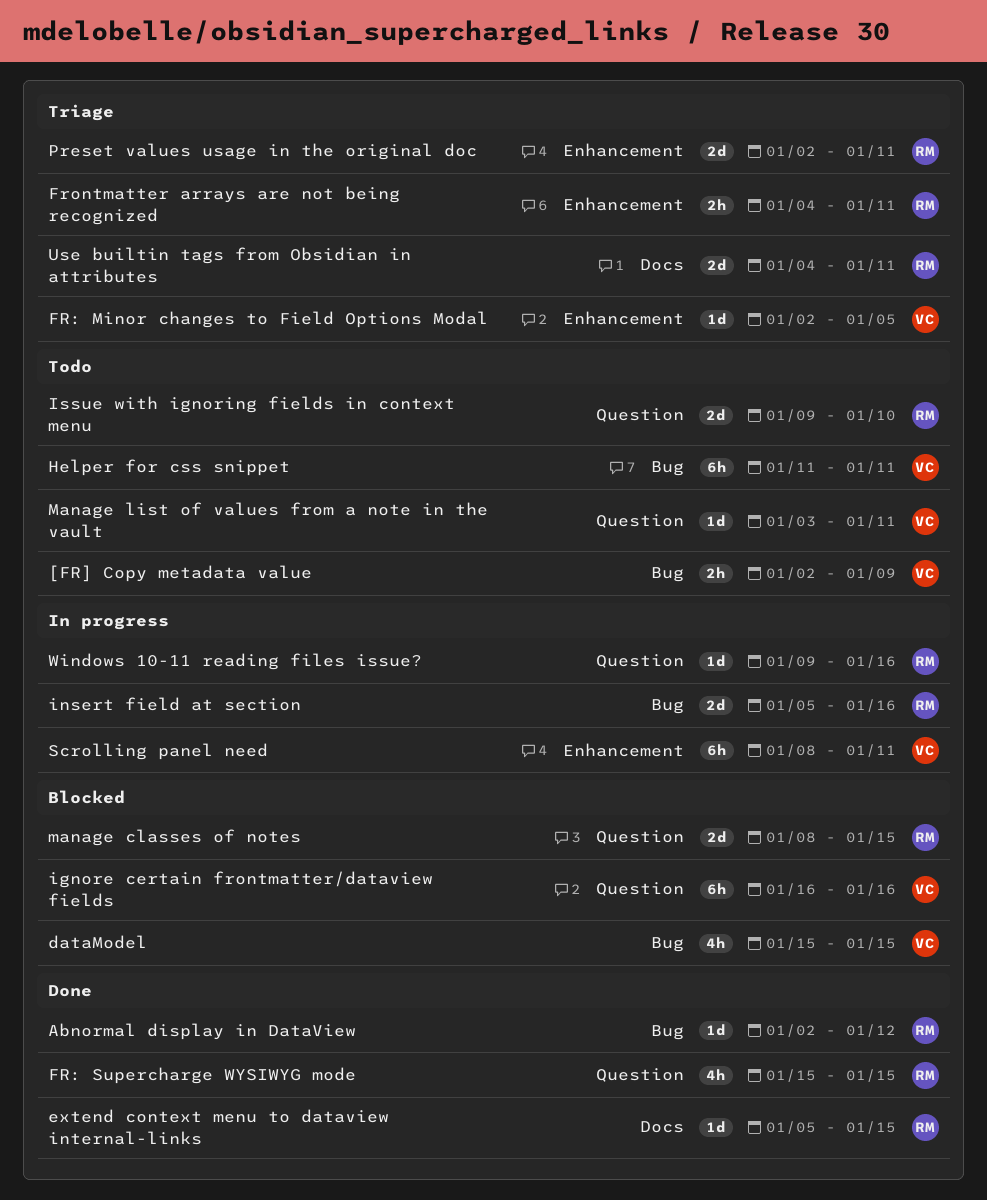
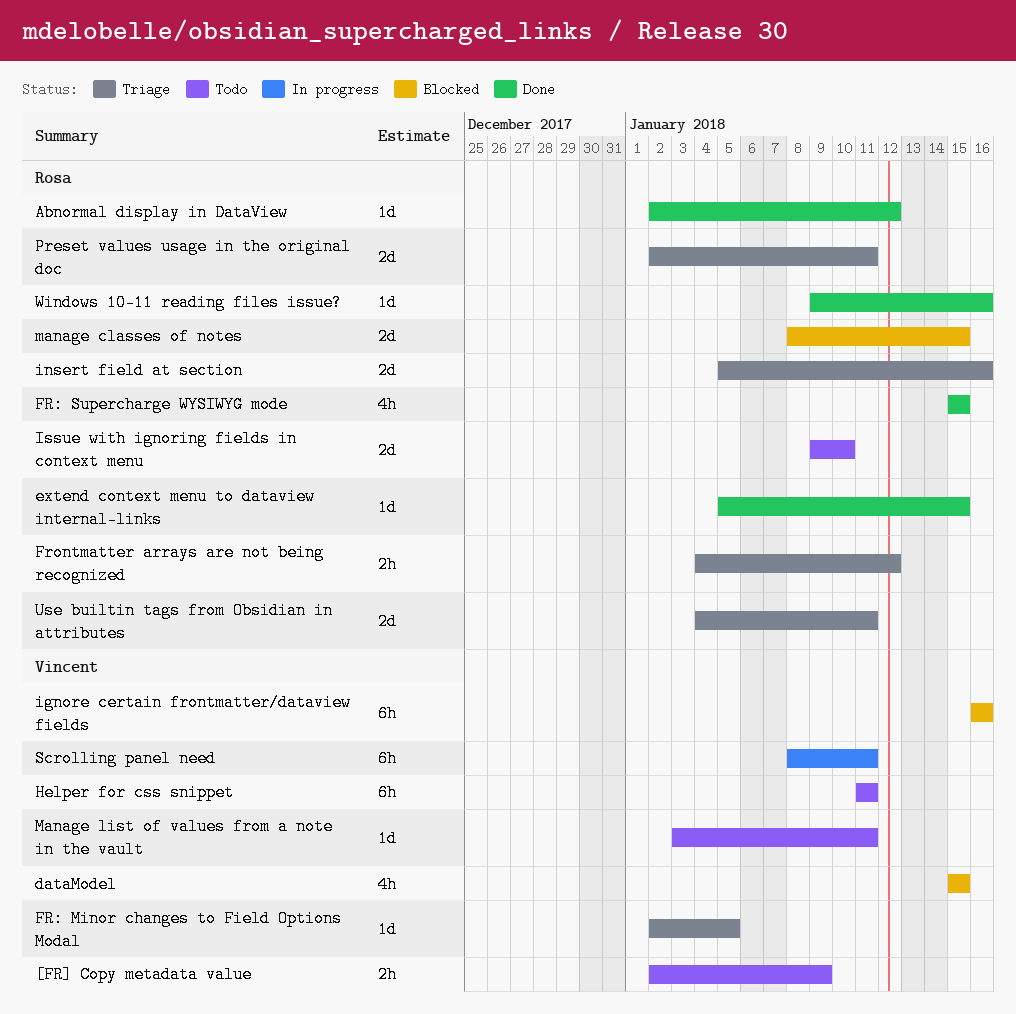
Frontmatter arrays are not being recognized, due: Jan 11 -> Jan 12
insert field at section, status: In progress -> Triage
Windows 10-11 reading files issue?, status: In progress -> Done

